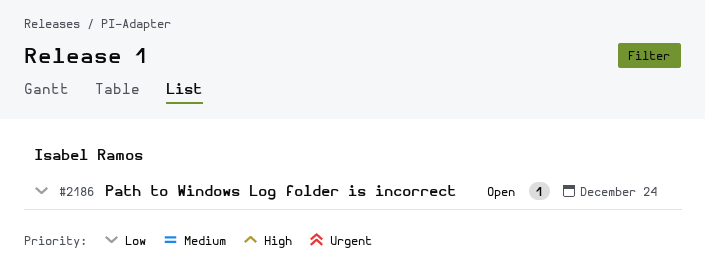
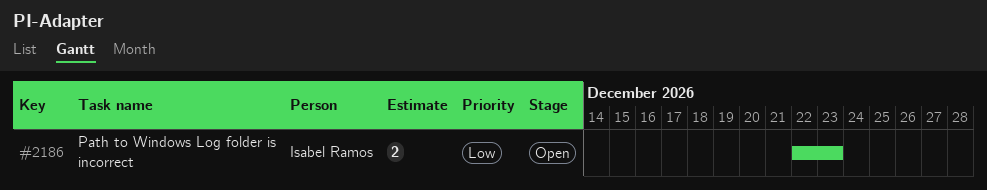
#2186, estimate: 1 -> 2
#2186, due: Dec 24 -> Dec 23

